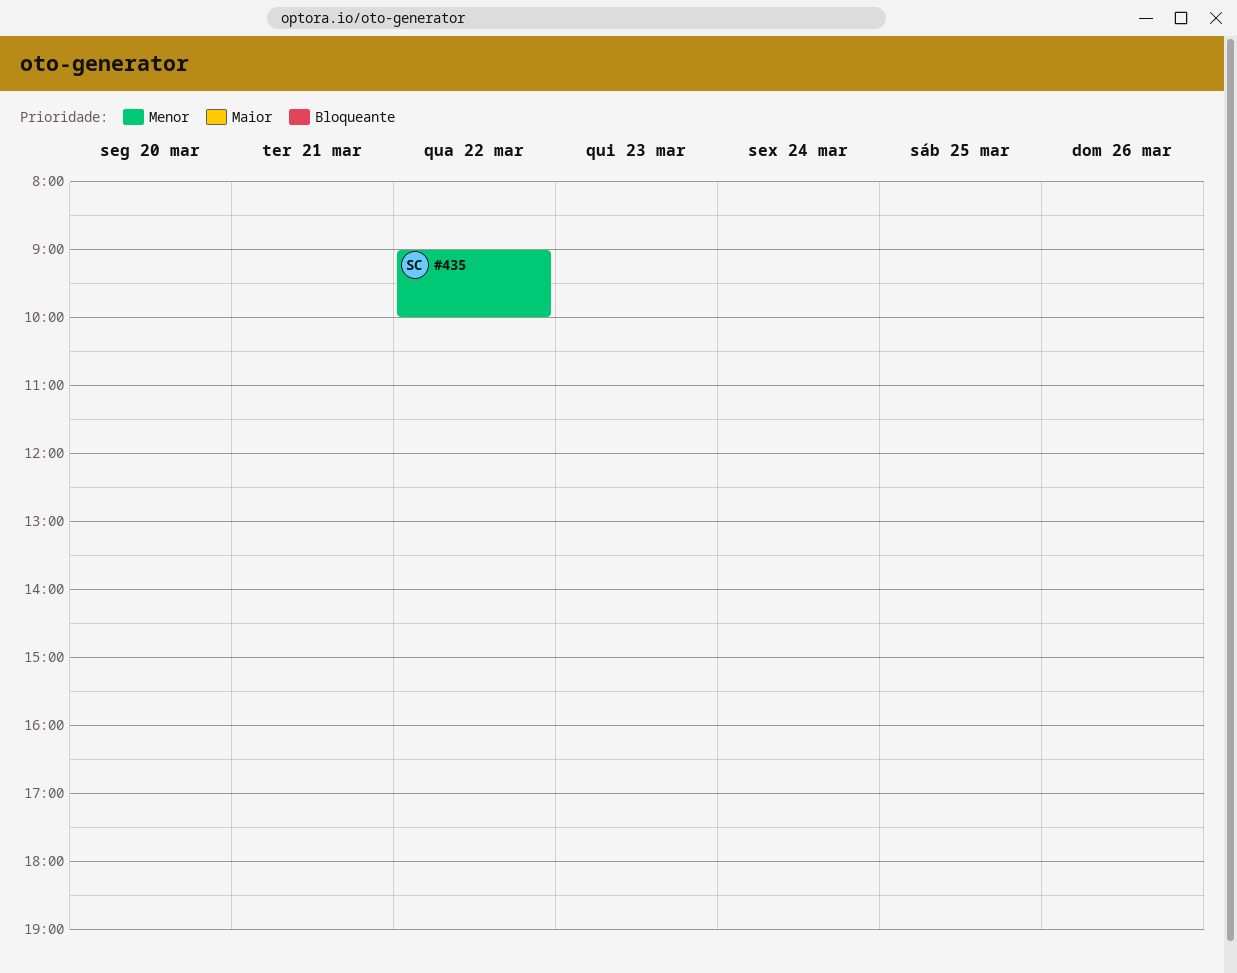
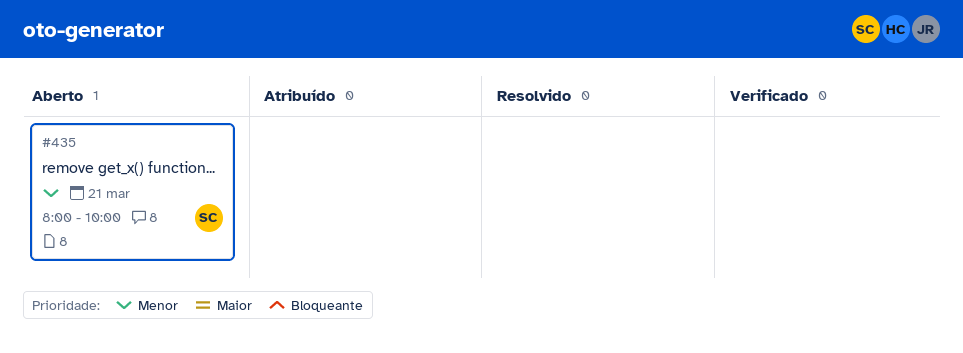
#435, day: Mar 22 -> Mar 21
#435, begins: 09:00 -> 08:00

